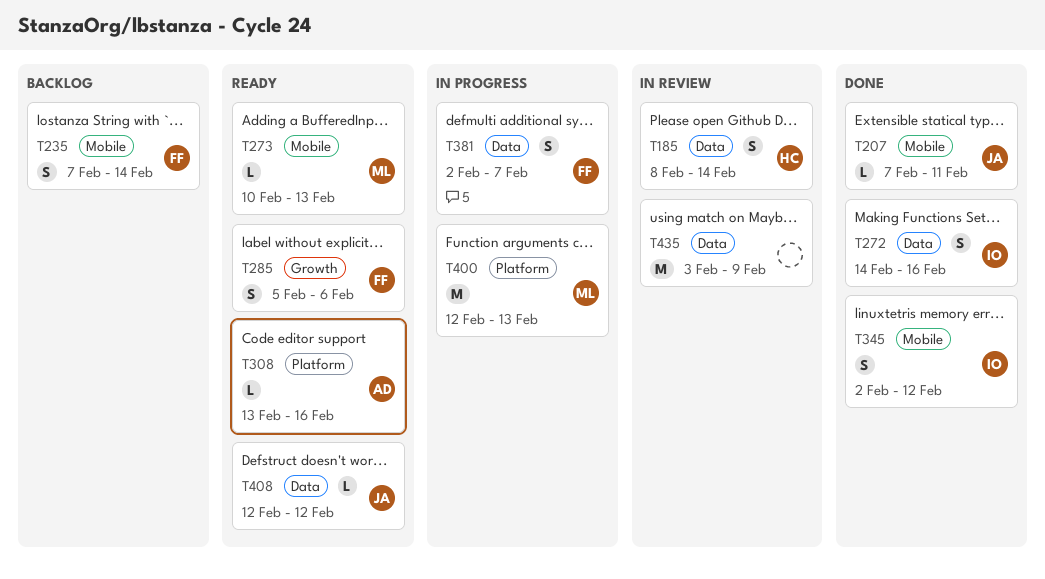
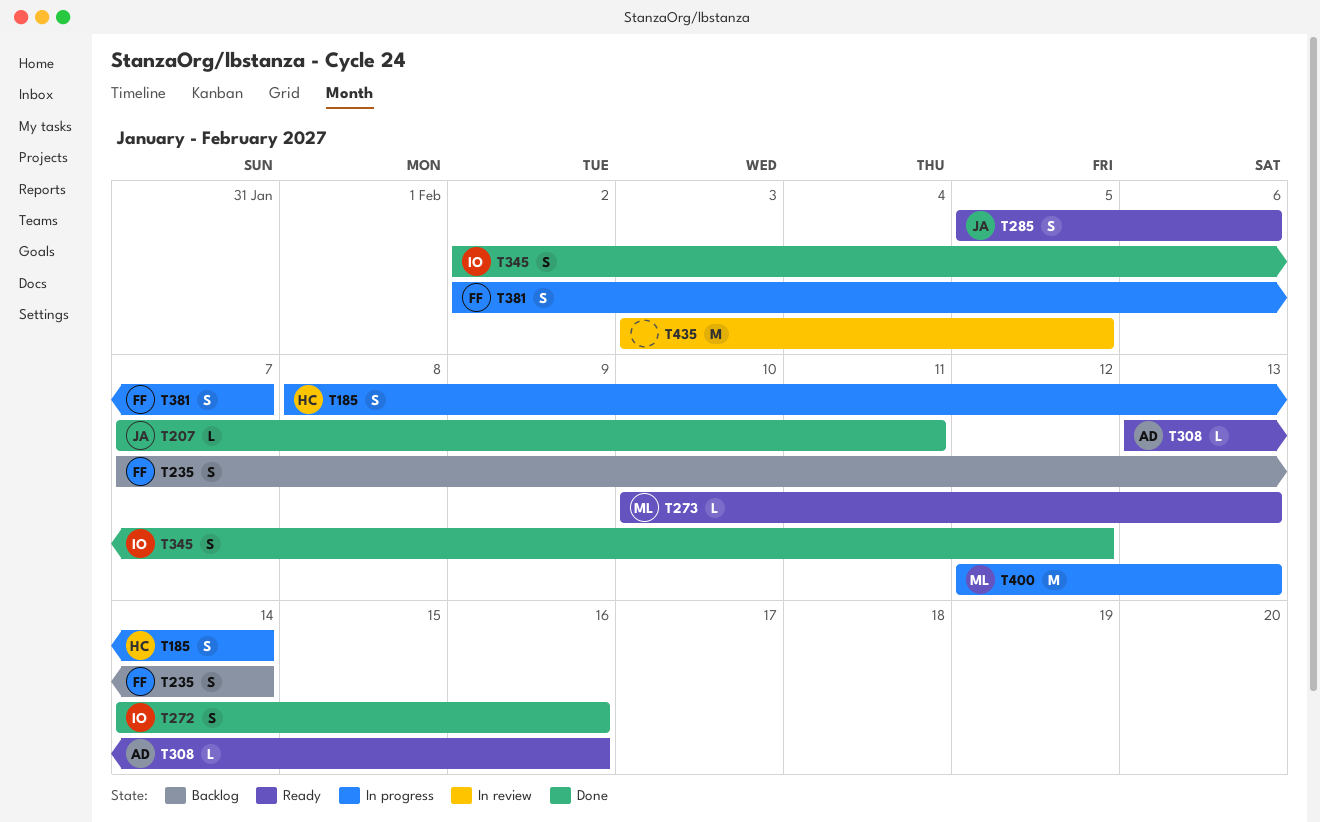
T185, status: In review -> In progress
T285, owner: FF -> JA
T408: present -> none
T435, due: Feb 9 -> Feb 5

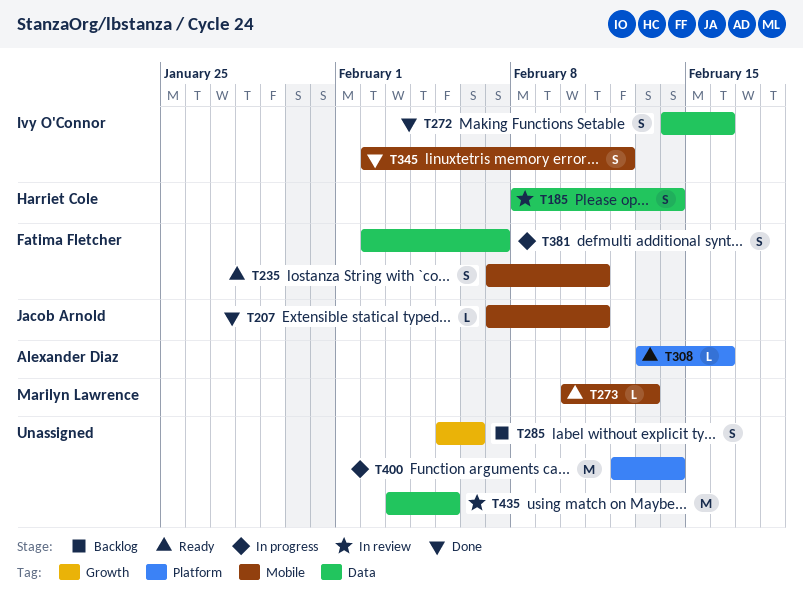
T185, status: In progress -> In review
T235, status: Backlog -> Ready
T235, due: Feb 14 -> Feb 11
T285, status: Ready -> Backlog
T285, owner: Jacob Arnold -> none
T400, owner: Marilyn Lawrence -> none
T400, due: Feb 13 -> Feb 14

